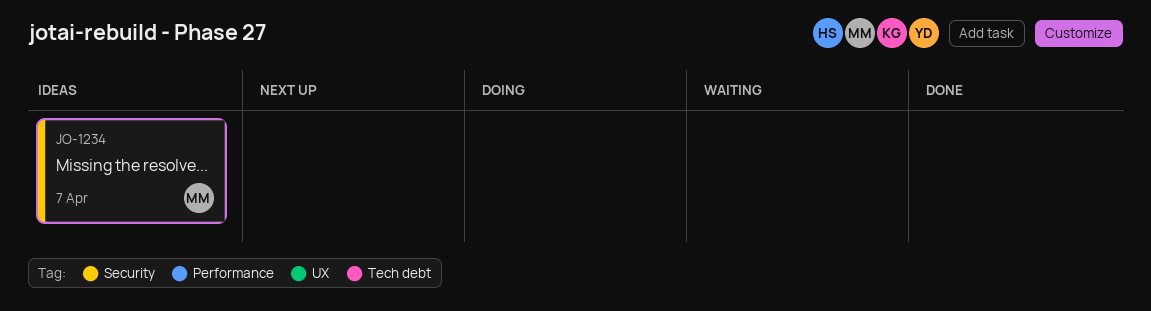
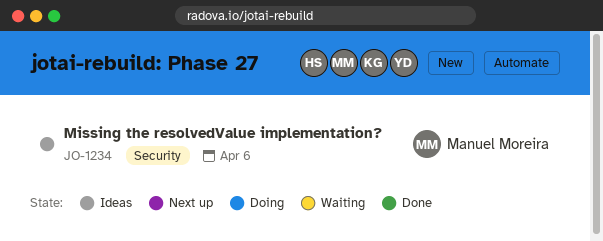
JO-1234, due: Apr 7 -> Apr 6

